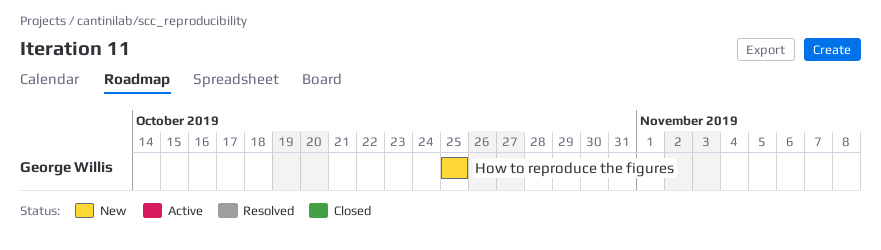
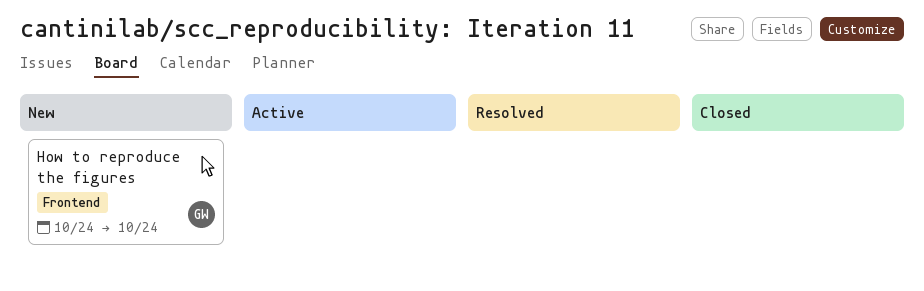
How to reproduce the figures, start: Oct 25 -> Oct 24
How to reproduce the figures, due: Oct 25 -> Oct 24

